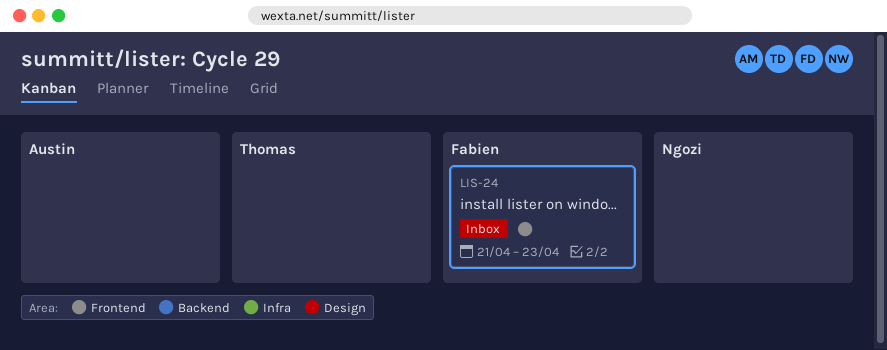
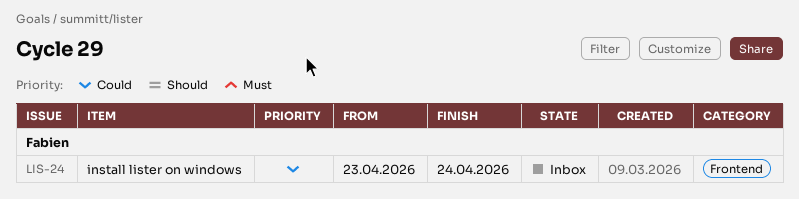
LIS-24, start: Apr 21 -> Apr 23
LIS-24, due: Apr 23 -> Apr 24

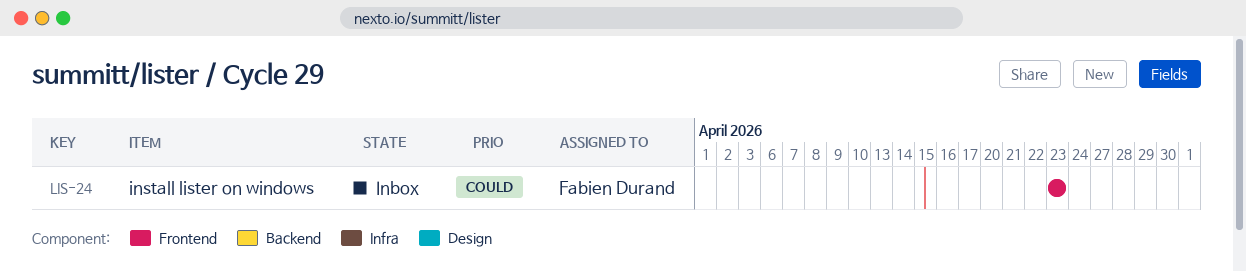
LIS-24, due: Apr 24 -> Apr 23

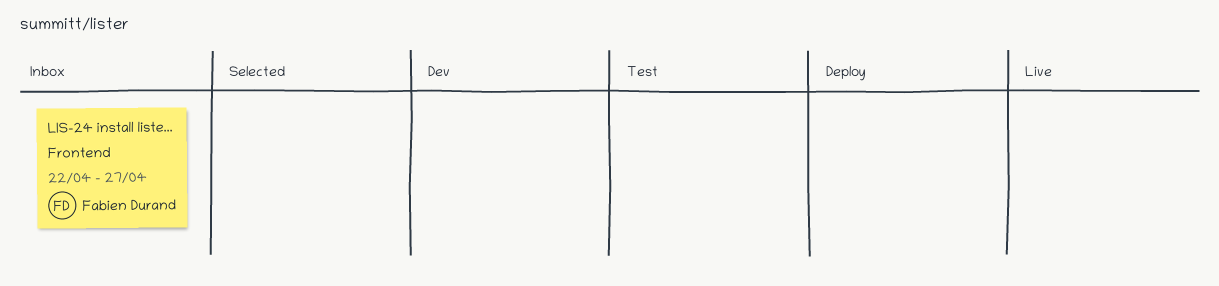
LIS-24, start: Apr 23 -> Apr 22
LIS-24, due: Apr 23 -> Apr 27

